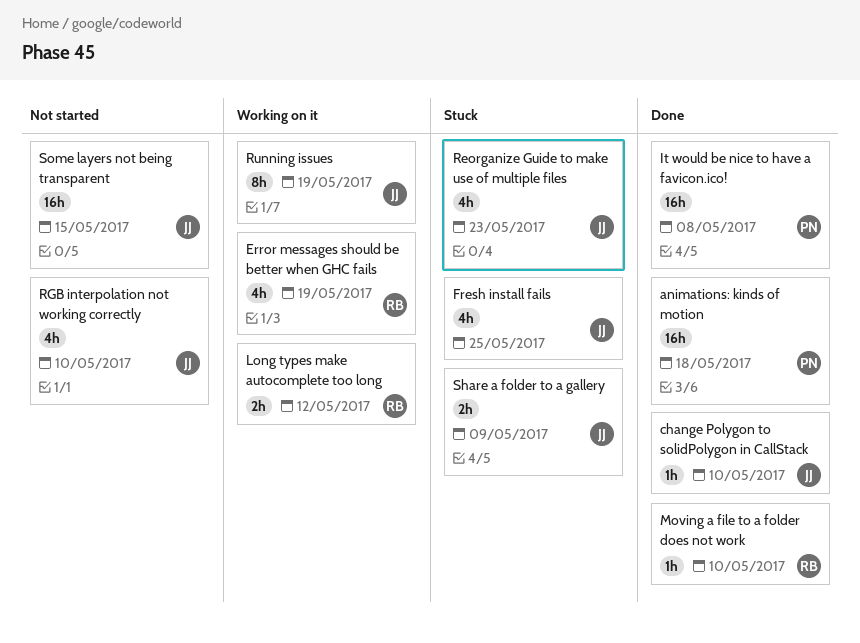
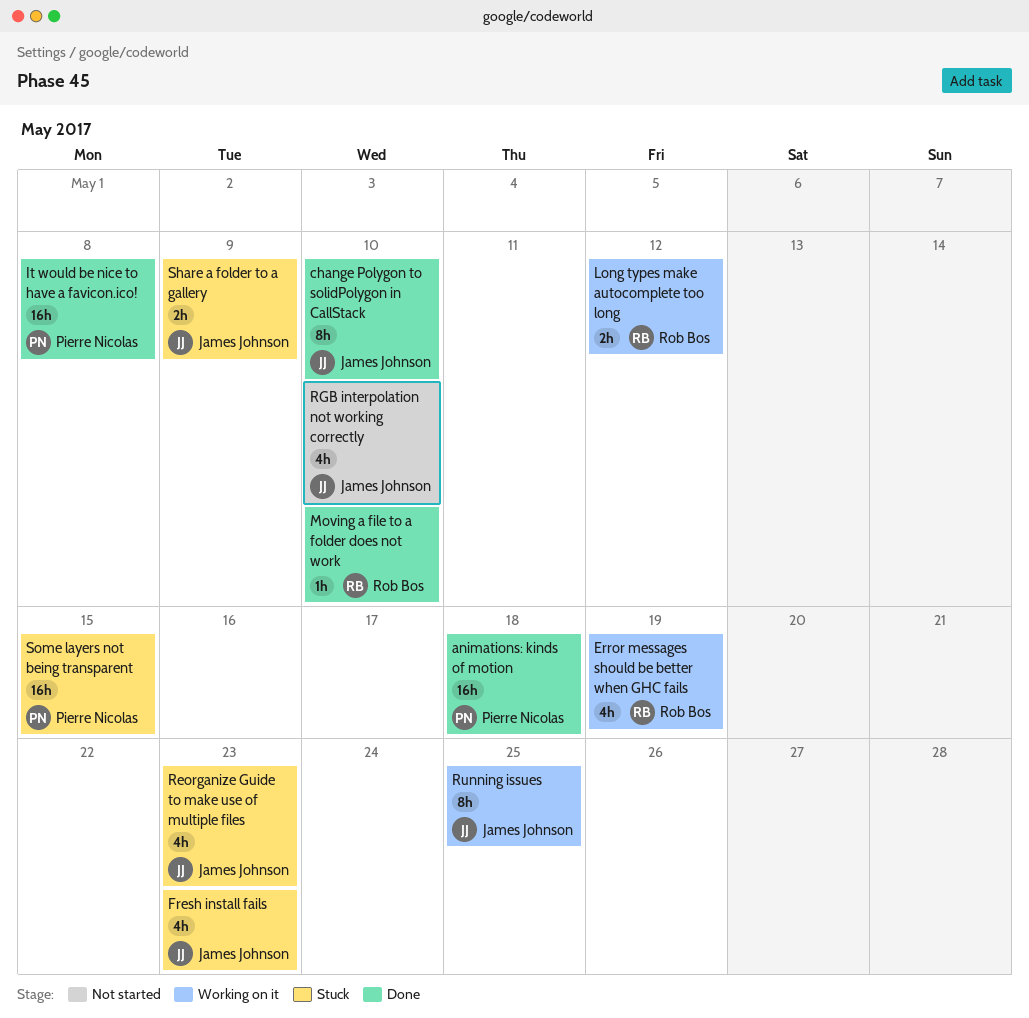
change Polygon to solidPolygon in CallStack, estimate: 1h -> 8h
Fresh install fails, due: May 25 -> May 23
Running issues, due: May 19 -> May 25
Some layers not being transparent, status: Not started -> Stuck
Some layers not being transparent, owner: James Johnson -> Pierre Nicolas

